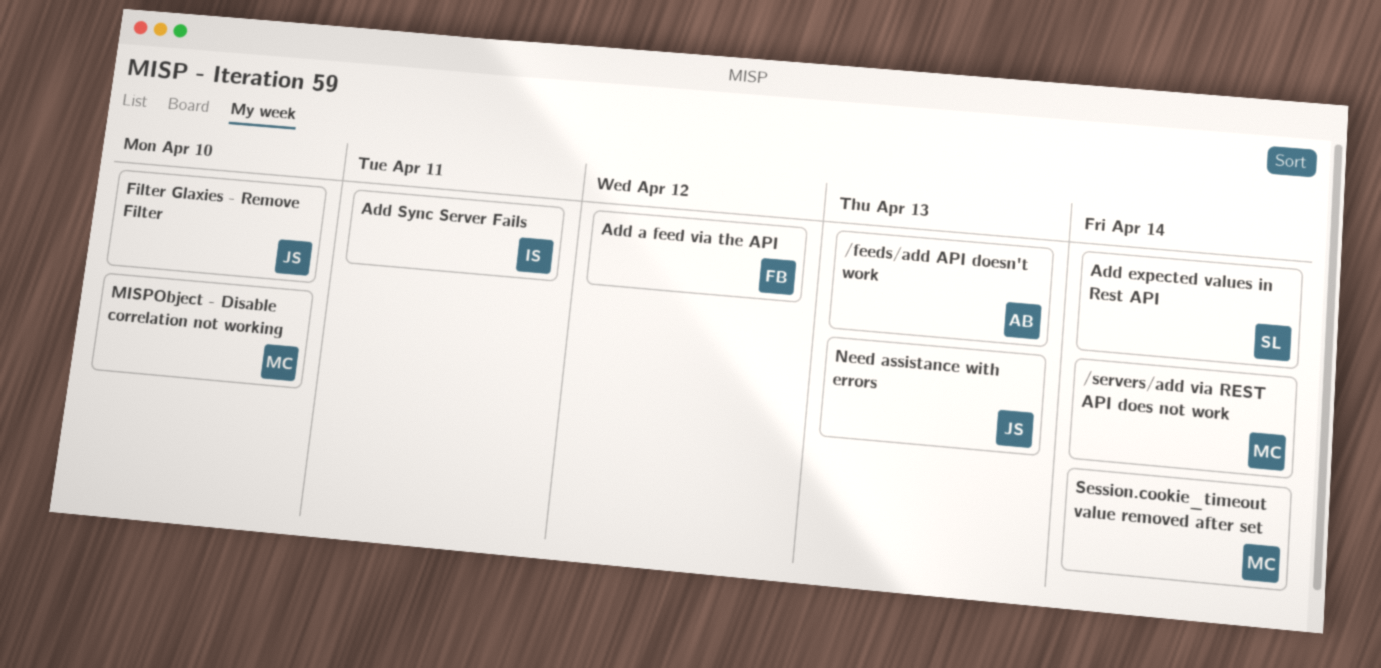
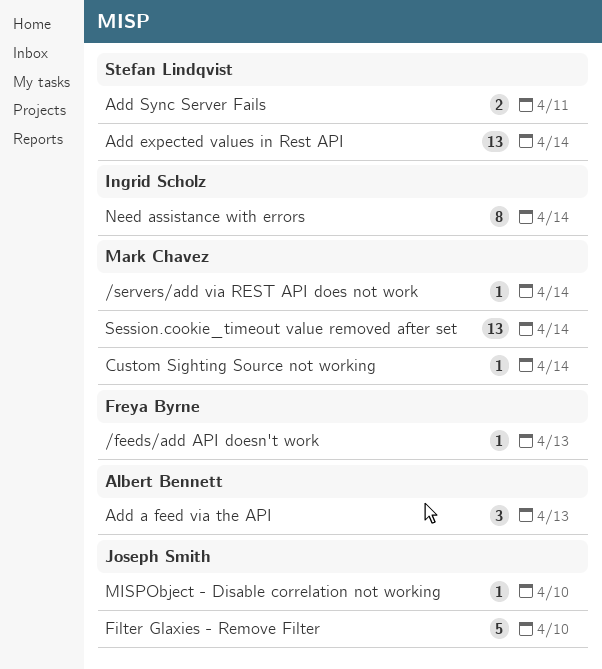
/feeds/add API doesn't work, owner: Albert Bennett -> Freya Byrne
Add a feed via the API, owner: Freya Byrne -> Albert Bennett
Add a feed via the API, due: Apr 12 -> Apr 13
Add Sync Server Fails, owner: Ingrid Scholz -> Stefan Lindqvist
Custom Sighting Source not working: none -> present
MISPObject - Disable correlation not working, owner: Mark Chavez -> Joseph Smith
Need assistance with errors, owner: Joseph Smith -> Ingrid Scholz
Need assistance with errors, due: Apr 13 -> Apr 14

